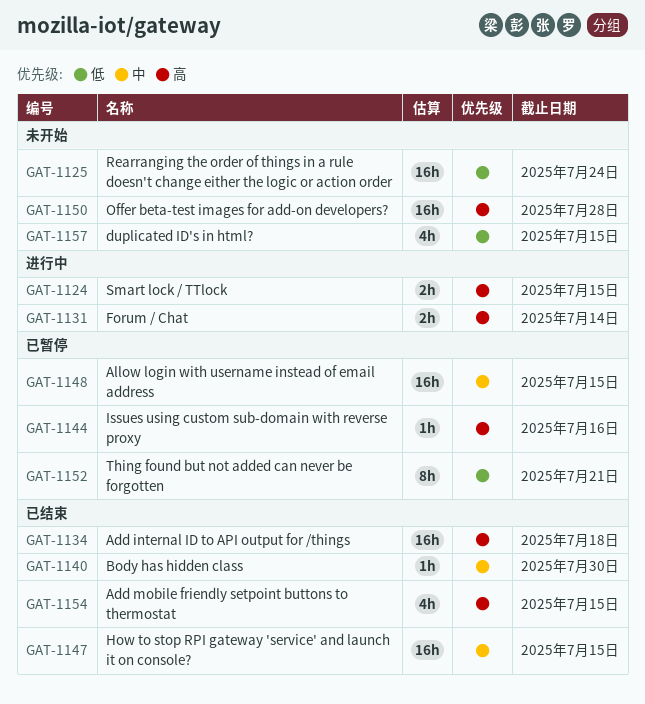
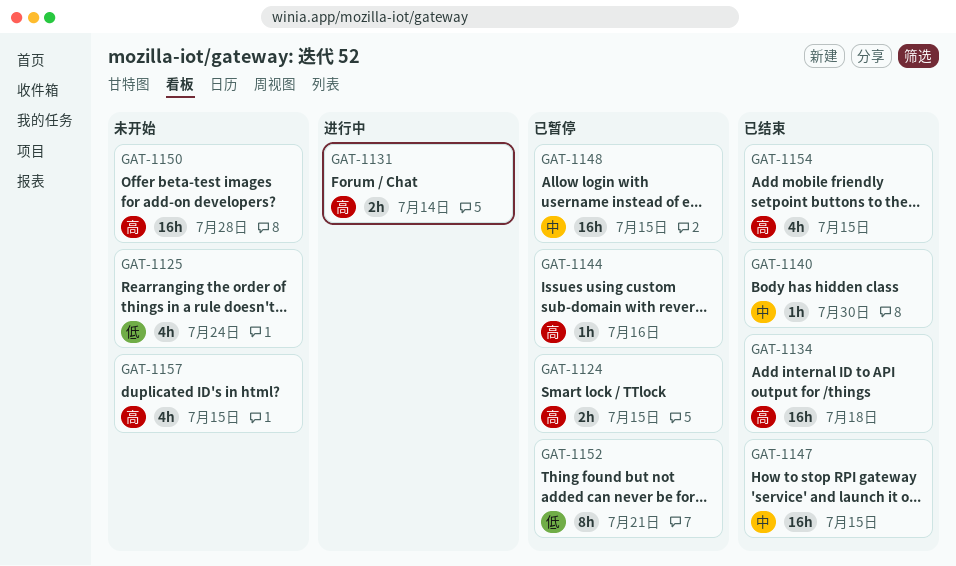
GAT-1124, status: 进行中 -> 已暂停
GAT-1125, estimate: 16h -> 4h
GAT-1157, priority: 低 -> 高

